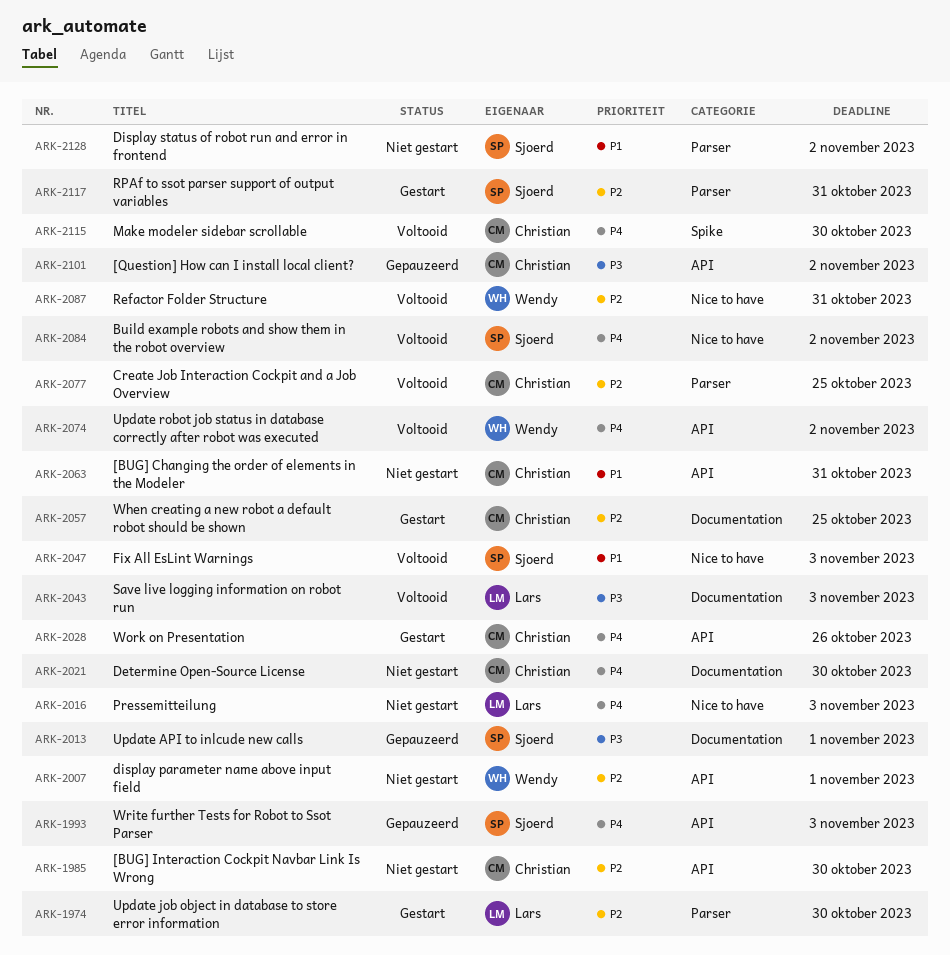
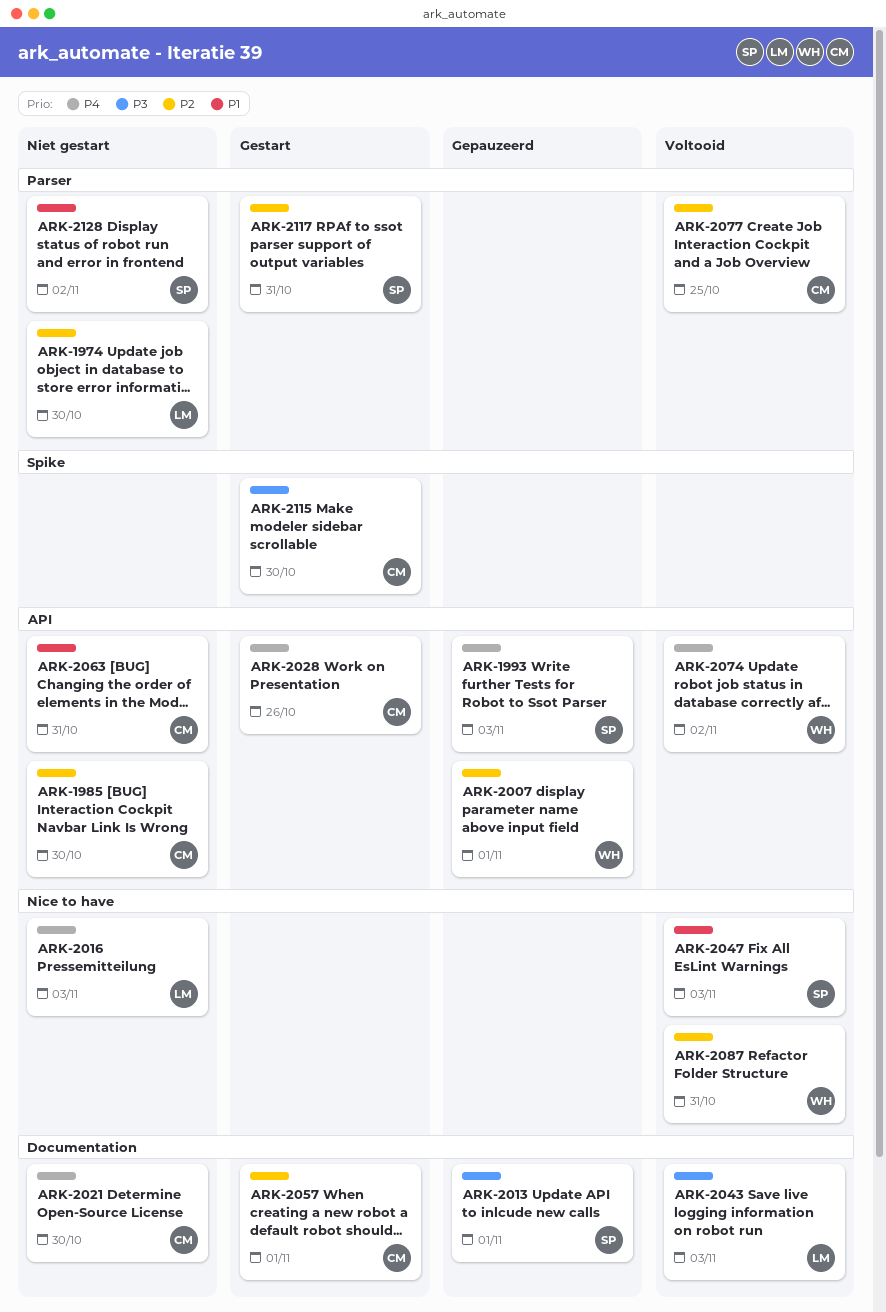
ARK-1974, status: Gestart -> Niet gestart
ARK-2007, status: Niet gestart -> Gepauzeerd
ARK-2057, due: Oct 25 -> Nov 1
ARK-2084: present -> none
ARK-2101: present -> none
ARK-2115, status: Voltooid -> Gestart
ARK-2115, priority: P4 -> P3

